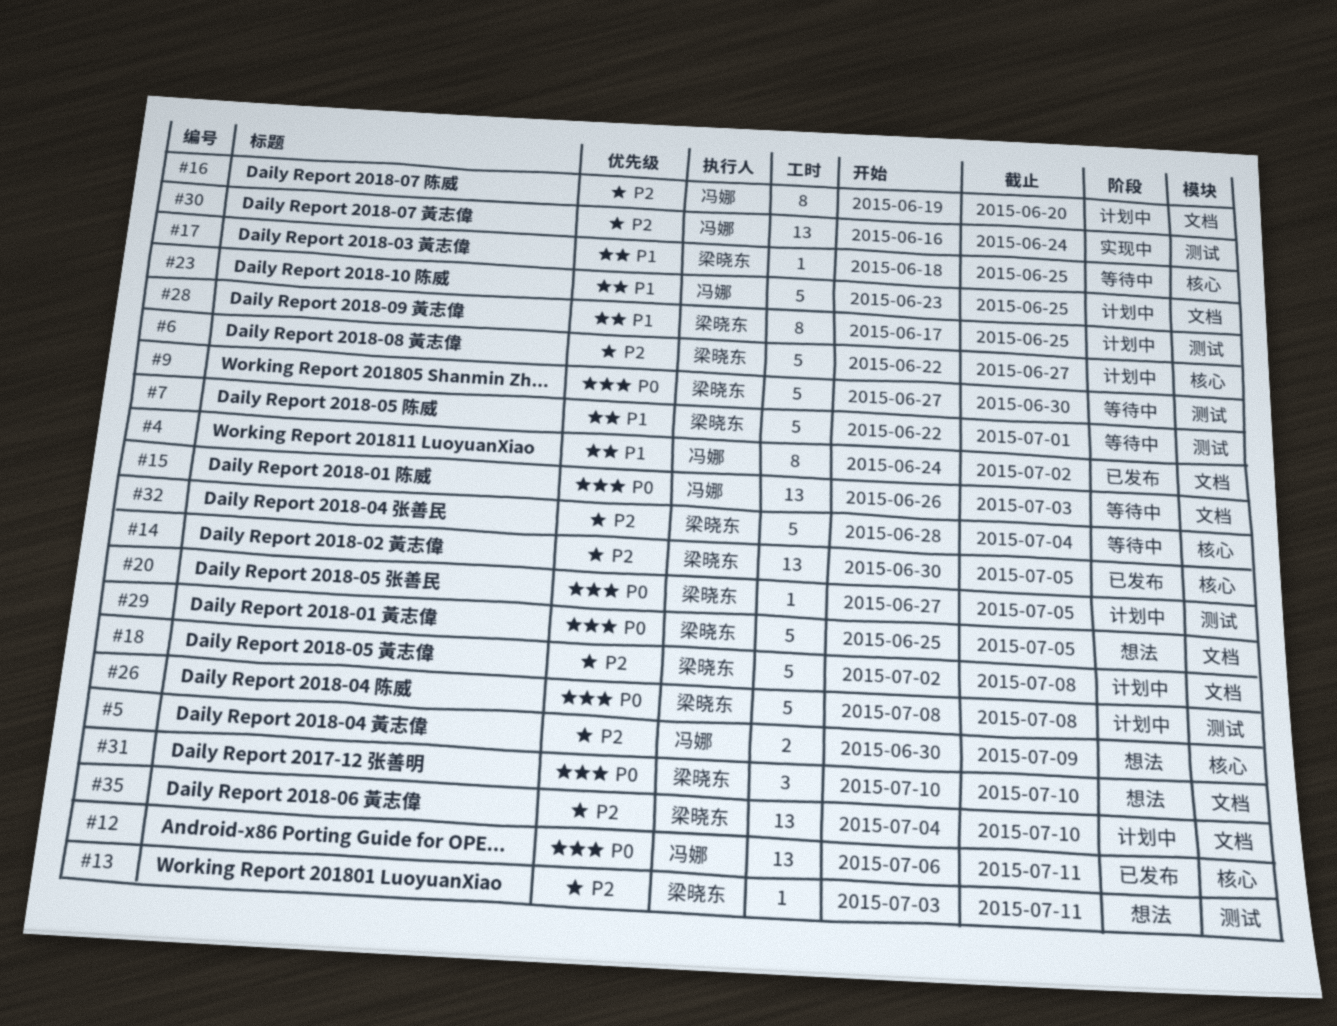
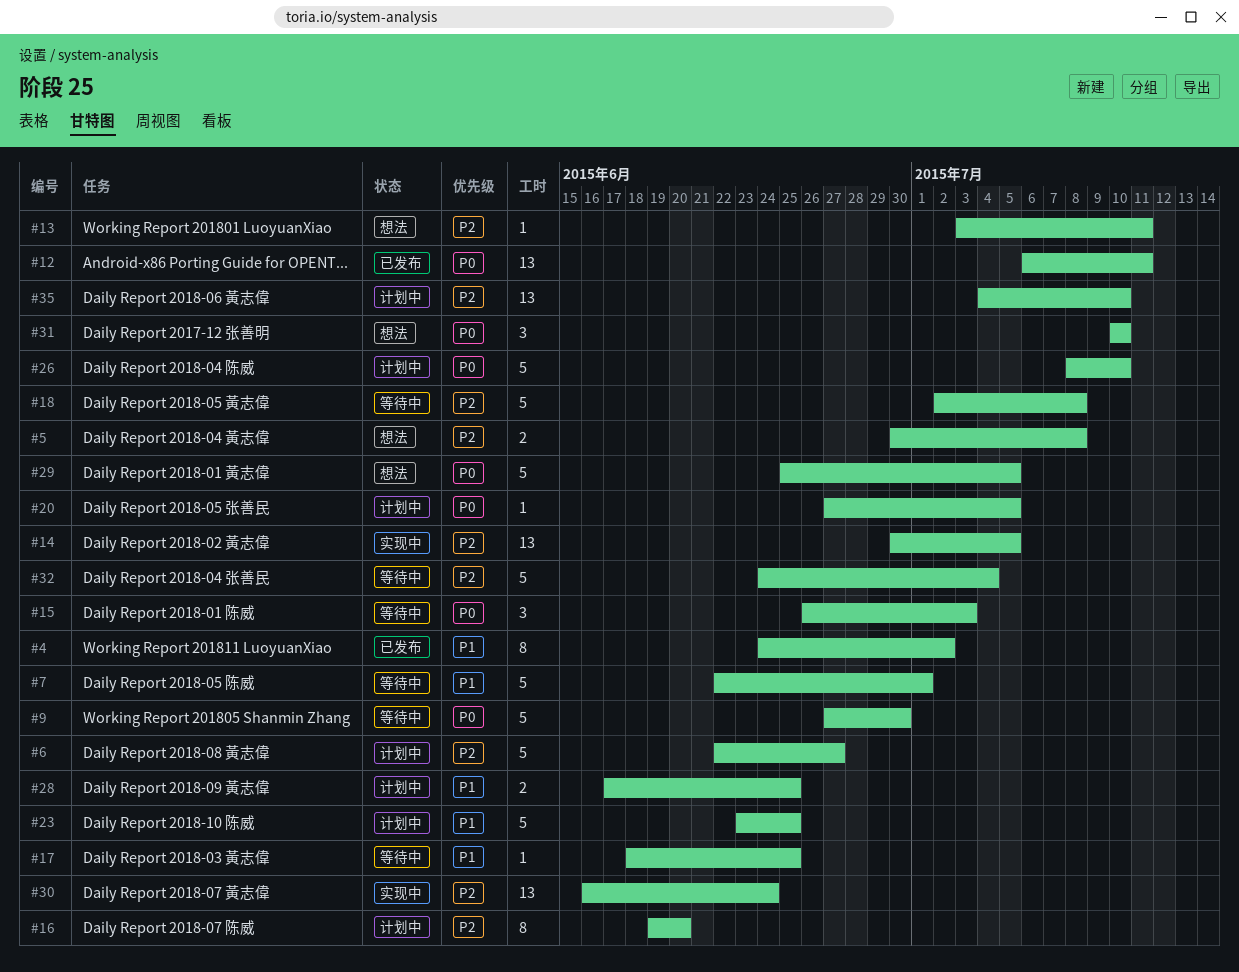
#5, due: Jul 9 -> Jul 8
#14, status: 已发布 -> 实现中
#15, estimate: 13 -> 3
#18, status: 计划中 -> 等待中
#26, due: Jul 8 -> Jul 10
#28, estimate: 8 -> 2
#32, start: Jun 28 -> Jun 24

